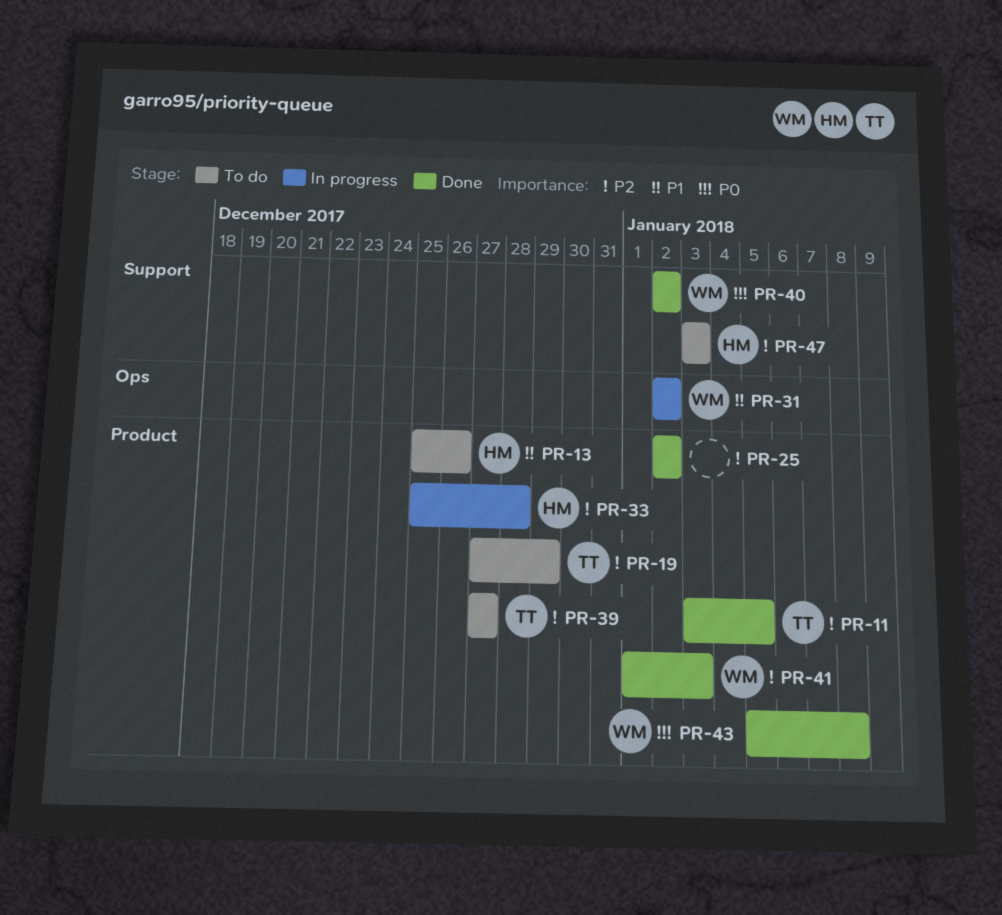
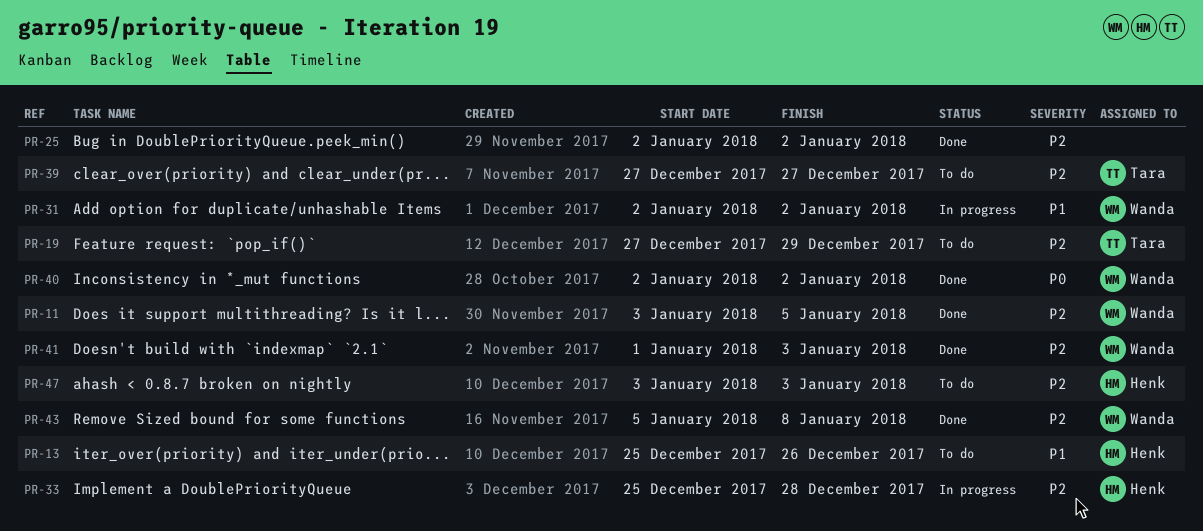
PR-11, owner: Tara -> Wanda
PR-43, priority: P0 -> P2

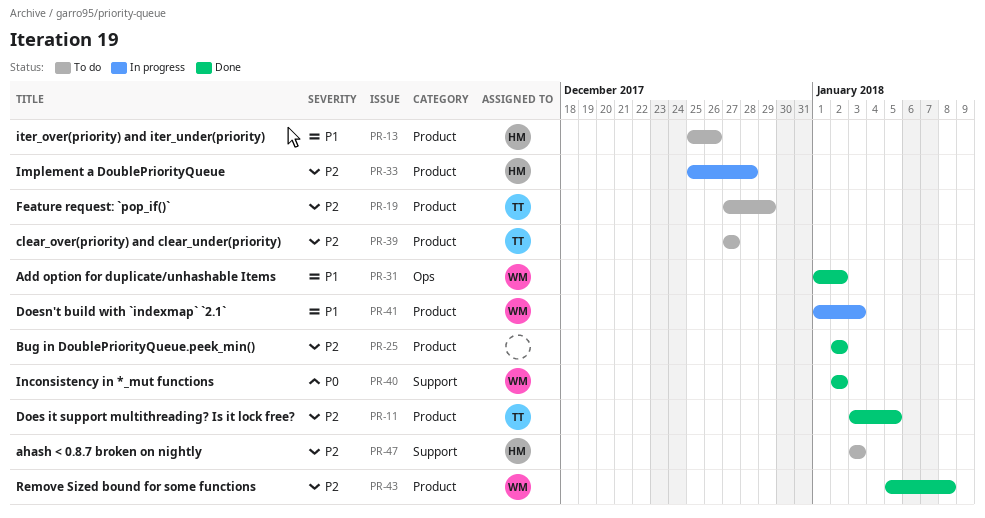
PR-11, owner: Wanda -> Tara
PR-31, status: In progress -> Done
PR-31, start: Jan 2 -> Jan 1
PR-41, status: Done -> In progress
PR-41, priority: P2 -> P1

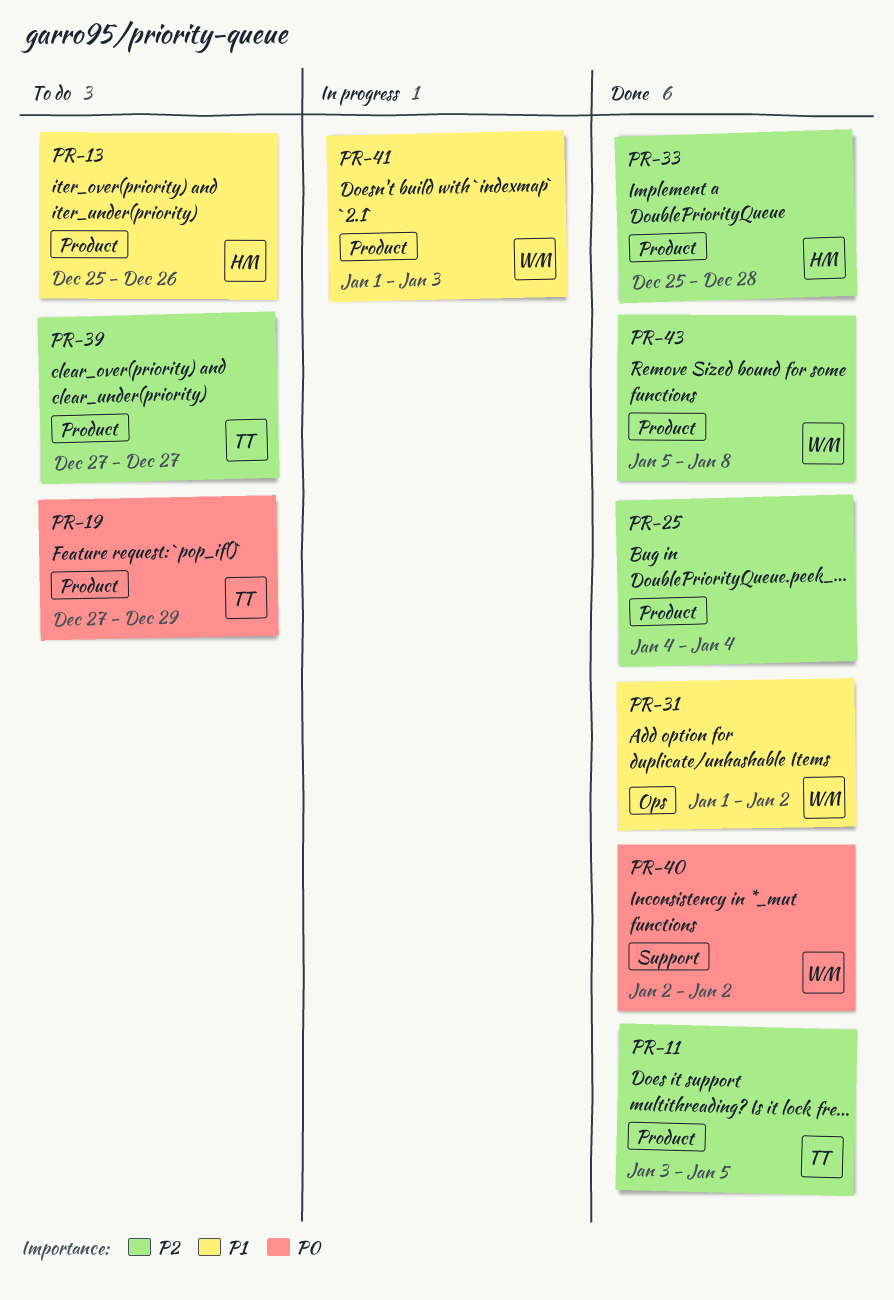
PR-19, priority: P2 -> P0
PR-25, start: Jan 2 -> Jan 4
PR-25, due: Jan 2 -> Jan 4
PR-33, status: In progress -> Done
PR-47: present -> none

